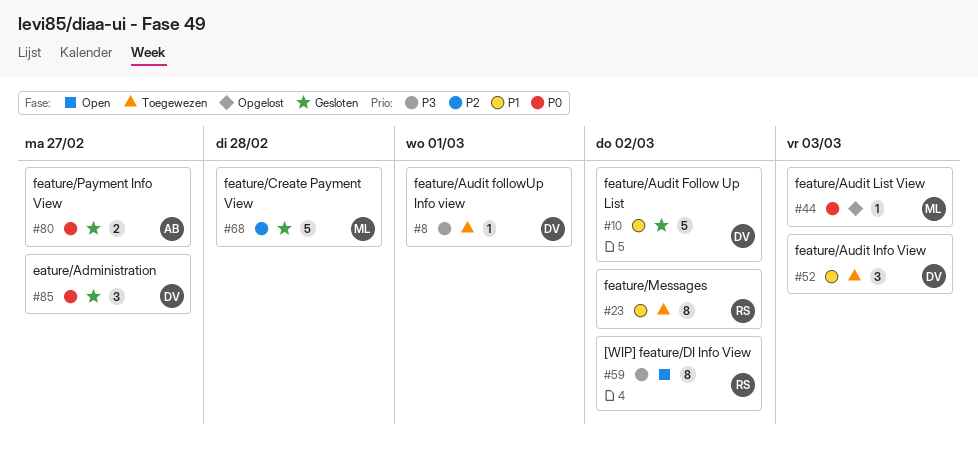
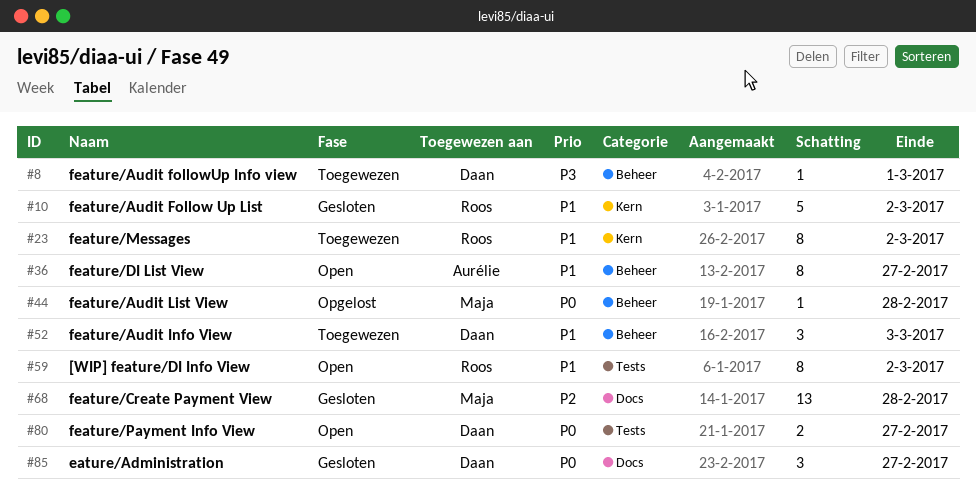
#10, owner: Daan -> Roos
#36: none -> present
#44, due: Mar 3 -> Feb 28
#59, priority: P3 -> P1
#68, estimate: 5 -> 13
#80, status: Gesloten -> Open
#80, owner: Aurélie -> Daan

